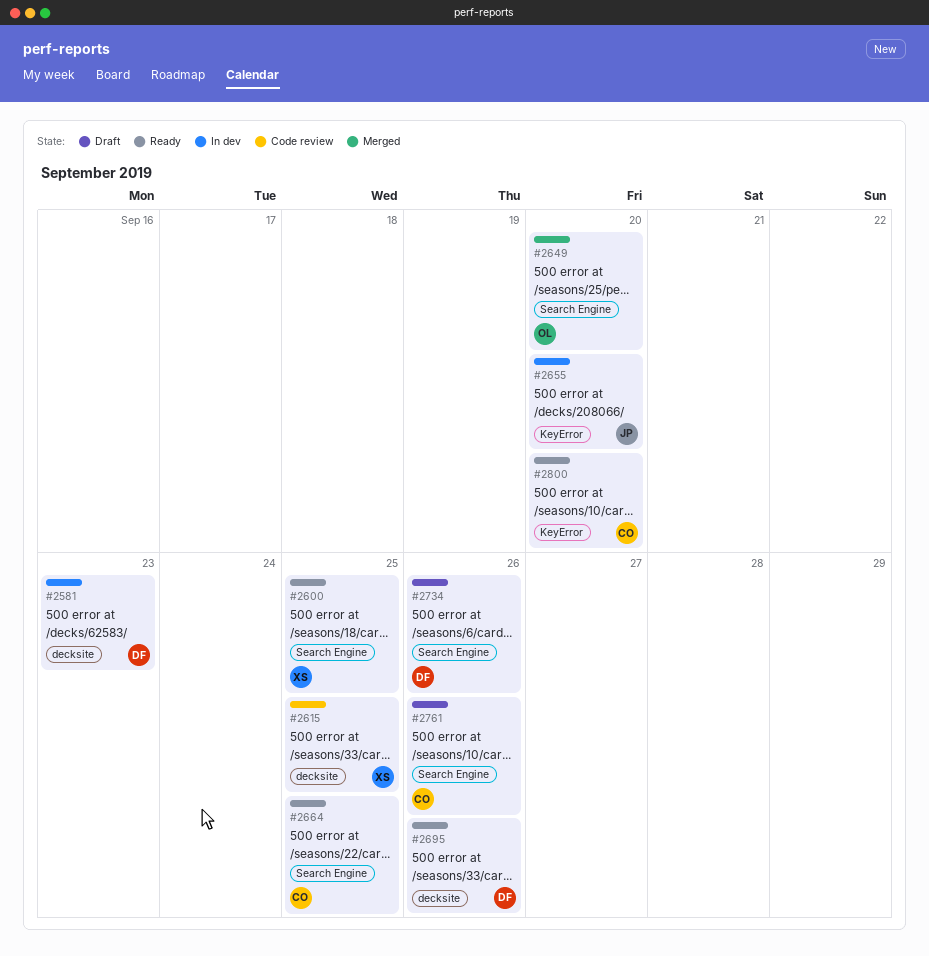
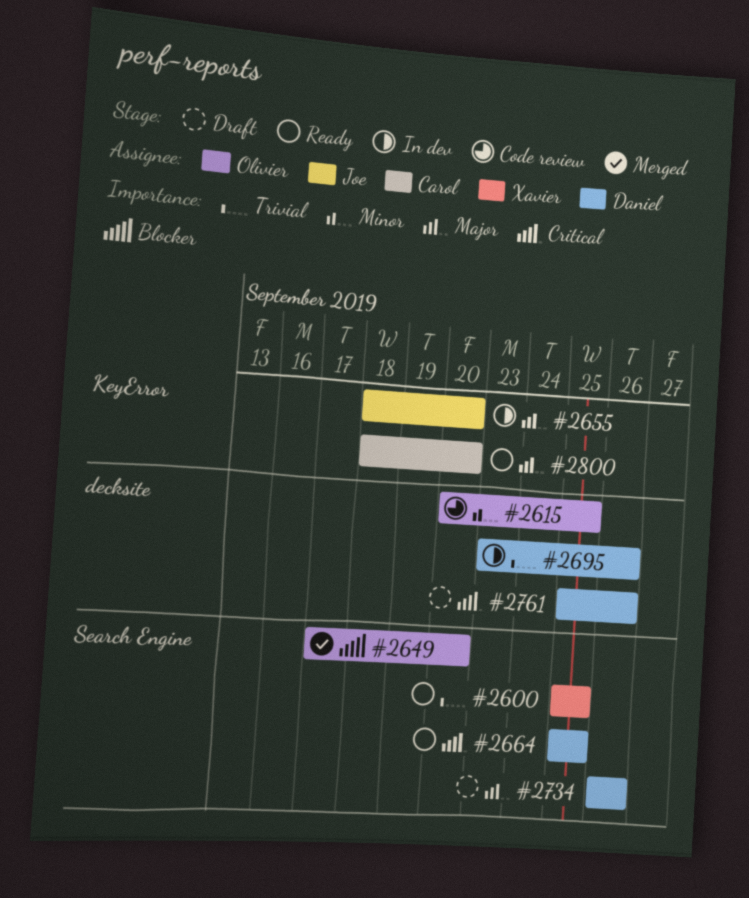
#2581: present -> none
#2615, owner: Xavier -> Olivier
#2664, owner: Carol -> Daniel
#2695, status: Ready -> In dev
#2761, owner: Carol -> Daniel
#2761, label: Search Engine -> decksite

